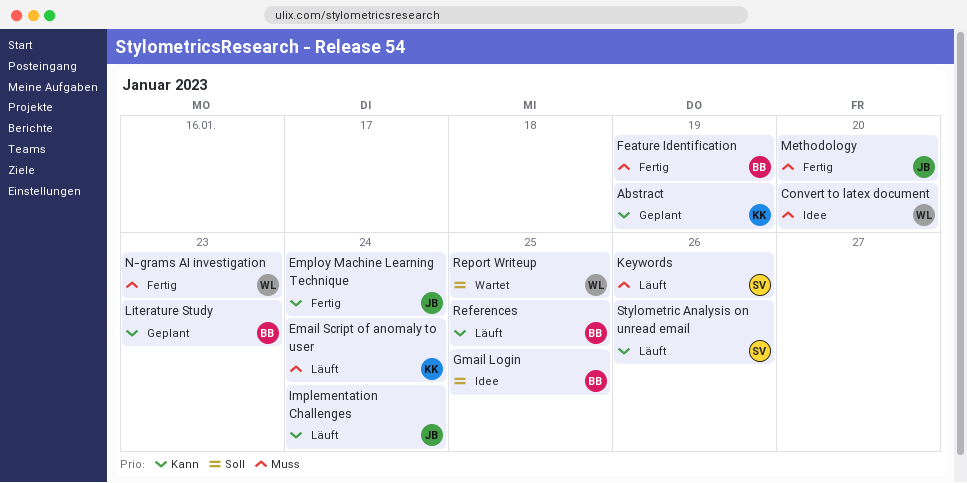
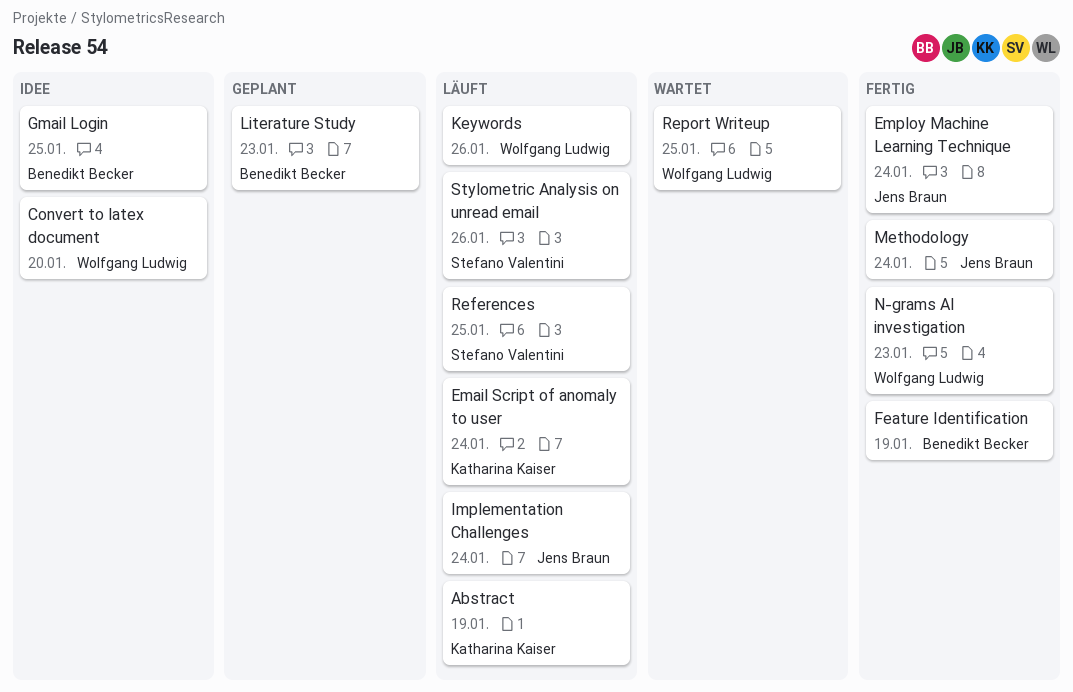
Abstract, status: Geplant -> Läuft
Keywords, owner: Stefano Valentini -> Wolfgang Ludwig
Methodology, due: Jan 20 -> Jan 24
References, owner: Benedikt Becker -> Stefano Valentini

